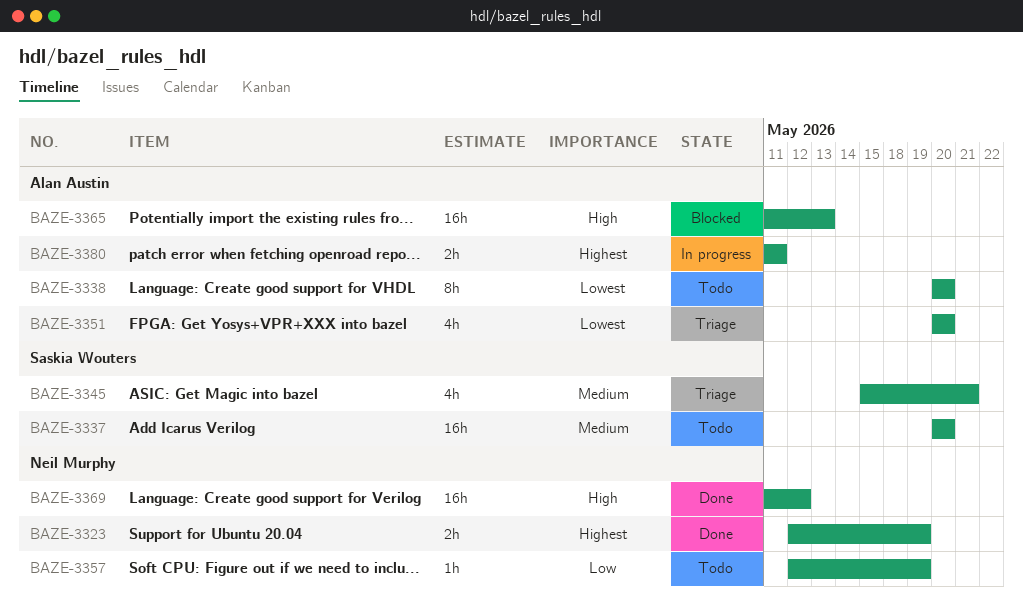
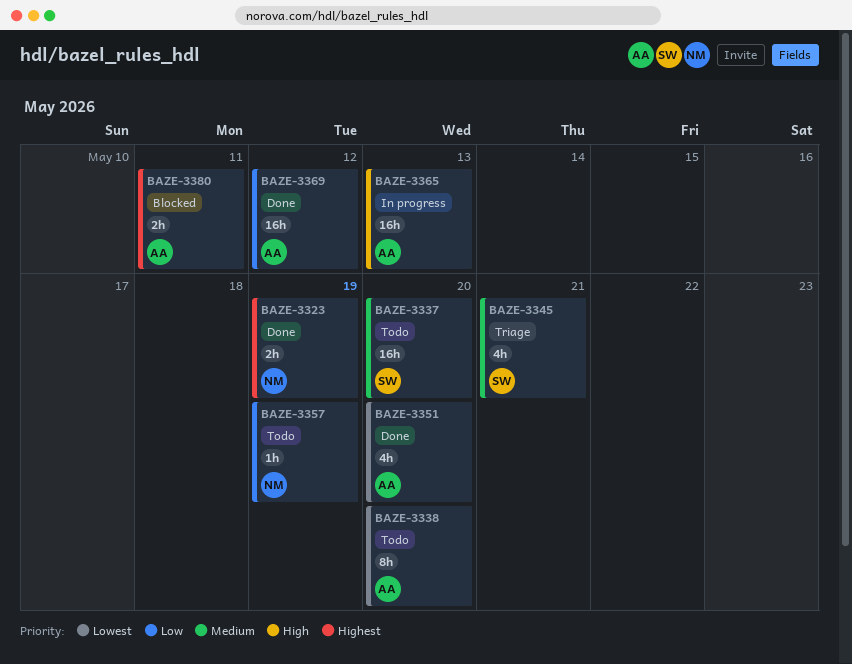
BAZE-3351, status: Triage -> Done
BAZE-3365, status: Blocked -> In progress
BAZE-3369, owner: Neil Murphy -> Alan Austin
BAZE-3369, priority: High -> Low
BAZE-3380, status: In progress -> Blocked

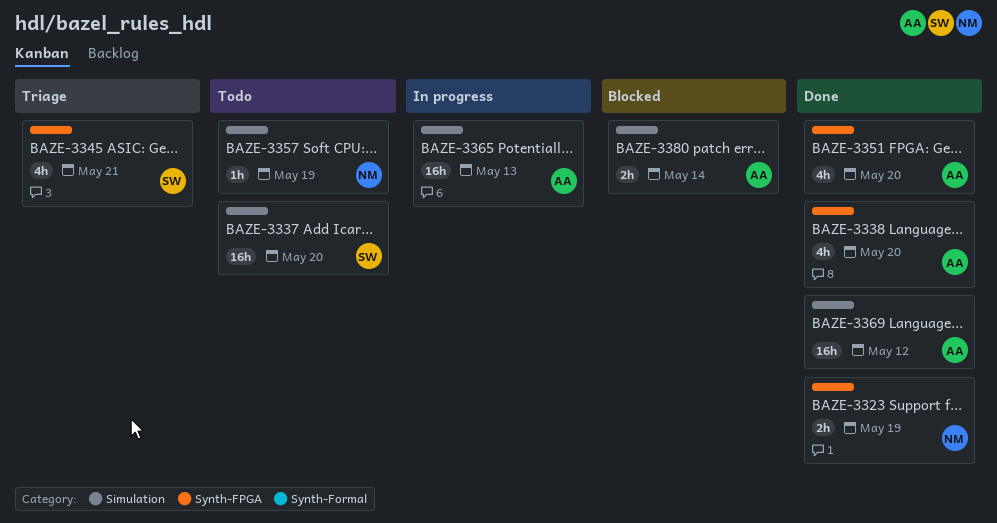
BAZE-3338, status: Todo -> Done
BAZE-3338, estimate: 8h -> 4h
BAZE-3380, due: May 11 -> May 14

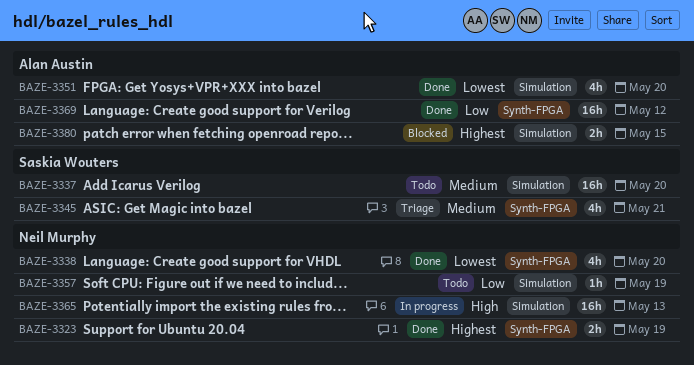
BAZE-3338, owner: Alan Austin -> Neil Murphy
BAZE-3351, label: Synth-FPGA -> Simulation
BAZE-3365, owner: Alan Austin -> Neil Murphy
BAZE-3369, label: Simulation -> Synth-FPGA
BAZE-3380, due: May 14 -> May 15

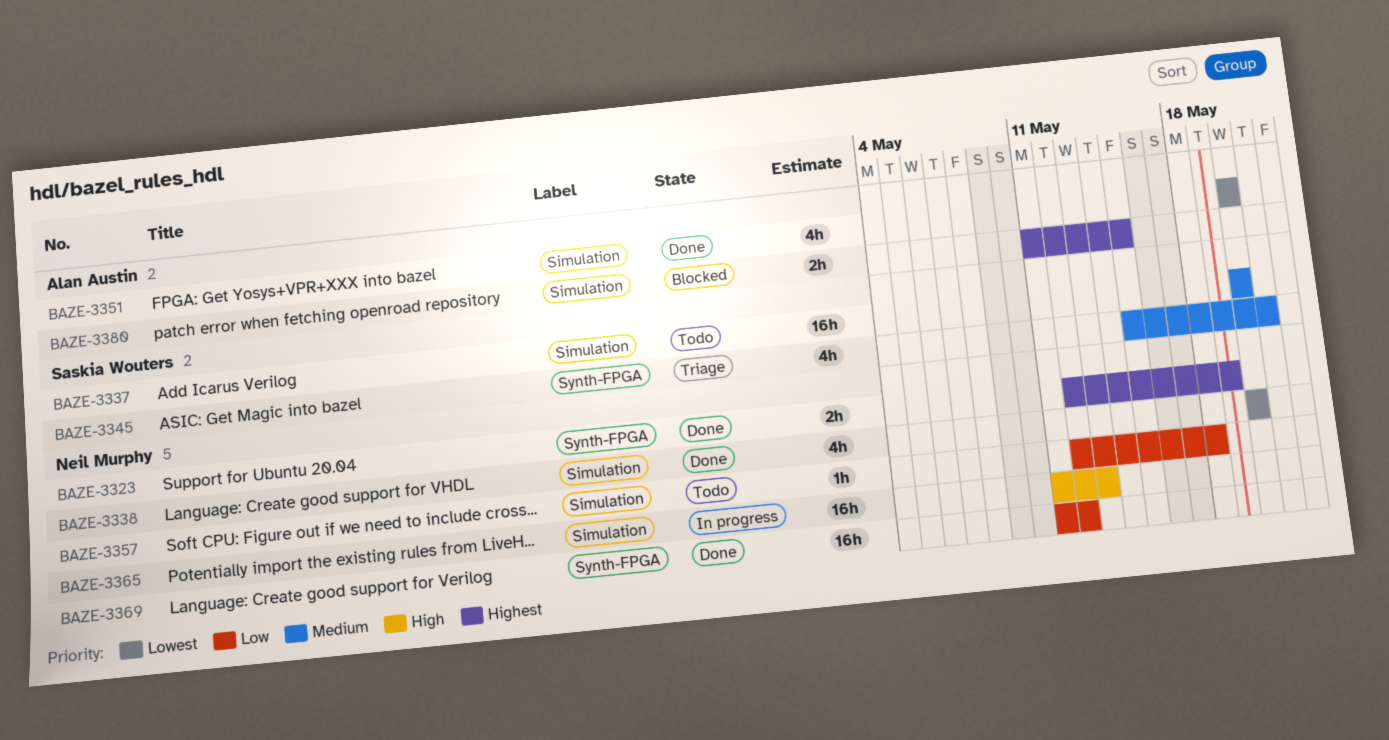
BAZE-3338, label: Synth-FPGA -> Simulation
BAZE-3357, due: May 19 -> May 18
BAZE-3369, owner: Alan Austin -> Neil Murphy

